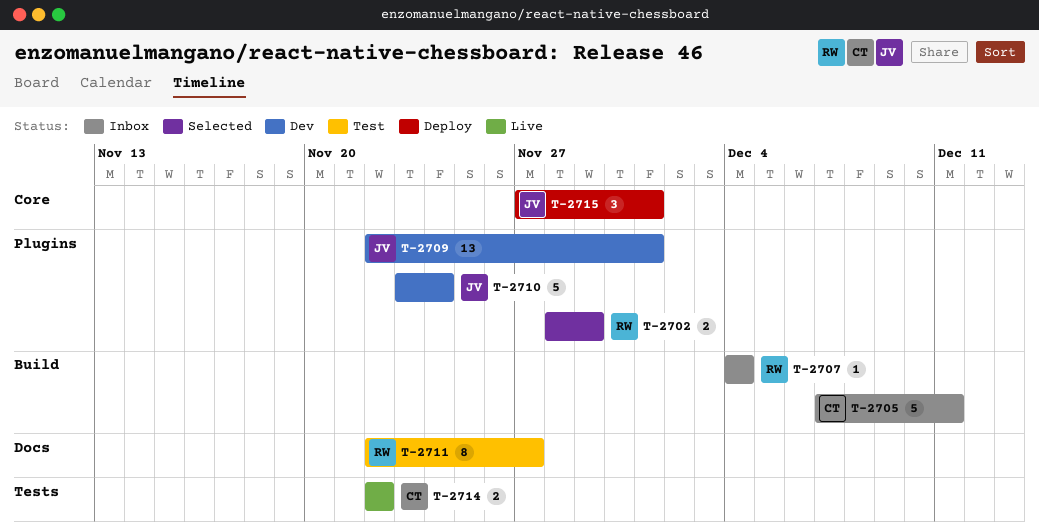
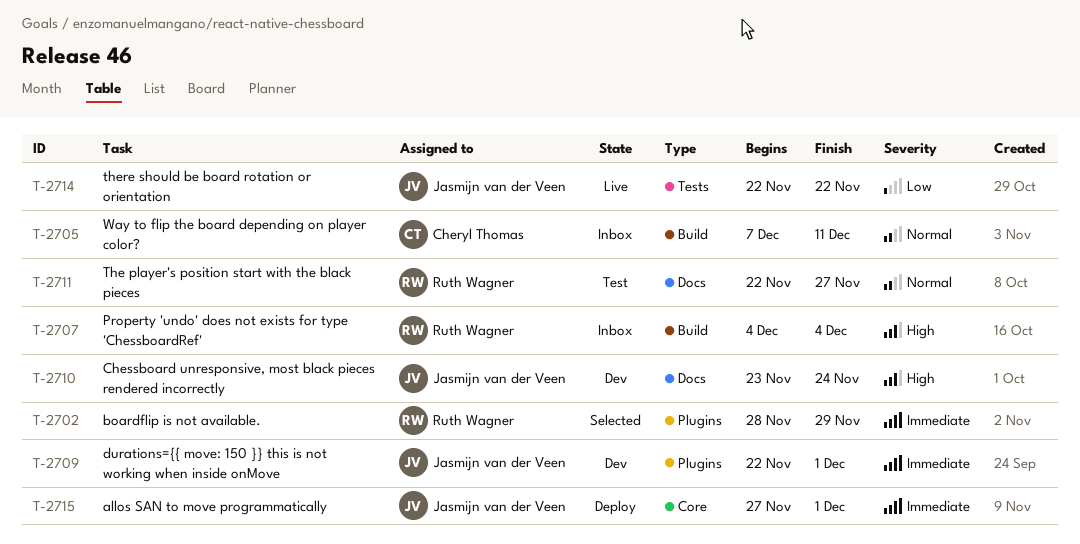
T-2710, label: Plugins -> Docs
T-2714, owner: Cheryl Thomas -> Jasmijn van der Veen

